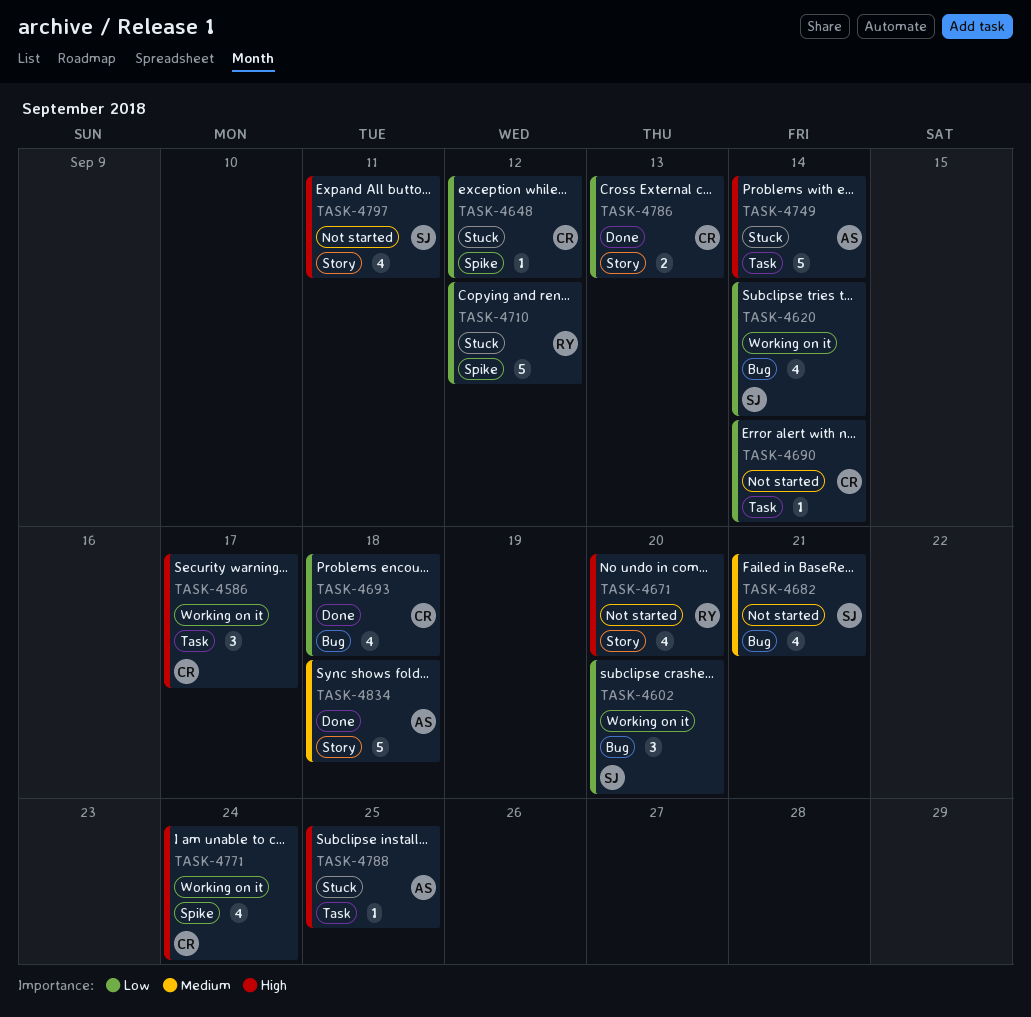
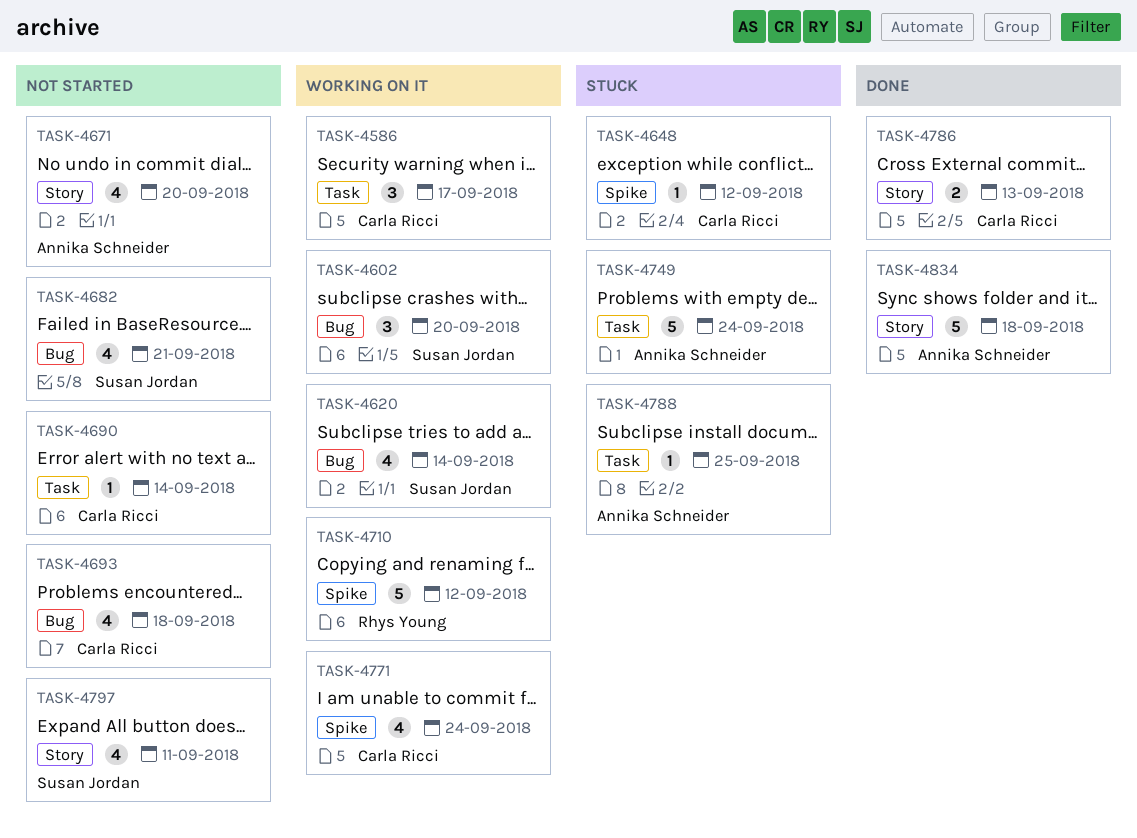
TASK-4671, owner: Rhys Young -> Annika Schneider
TASK-4693, status: Done -> Not started
TASK-4710, status: Stuck -> Working on it
TASK-4749, due: Sep 14 -> Sep 24

